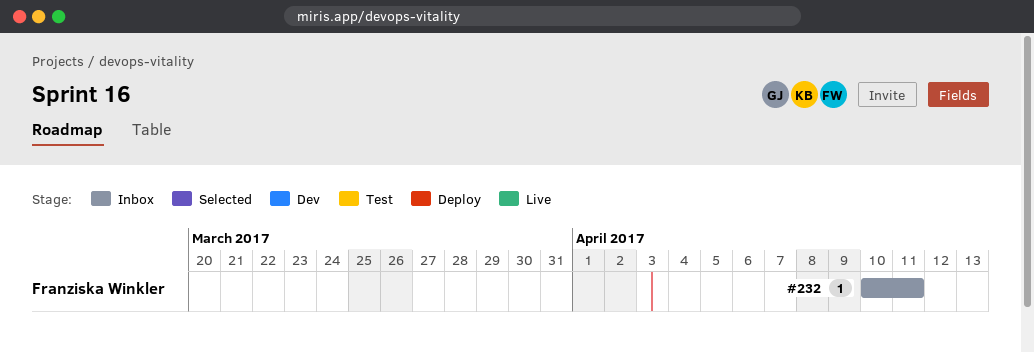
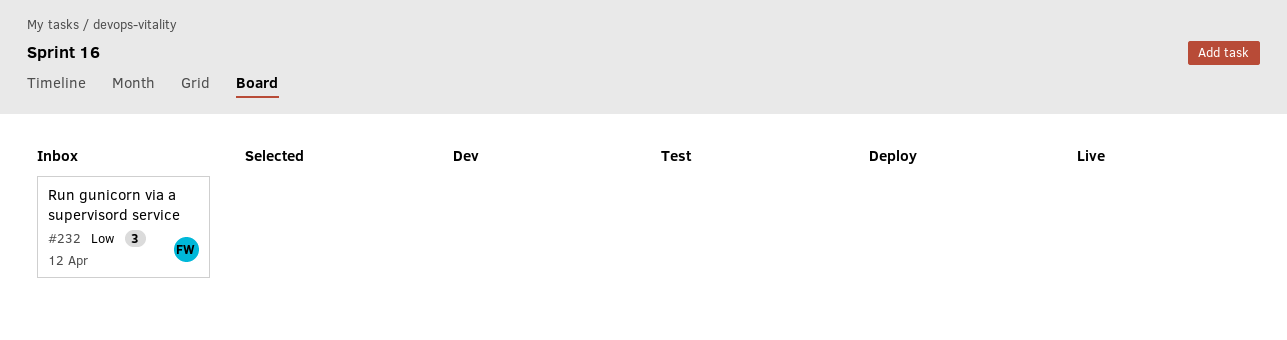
#232, estimate: 1 -> 3
#232, due: Apr 11 -> Apr 12

